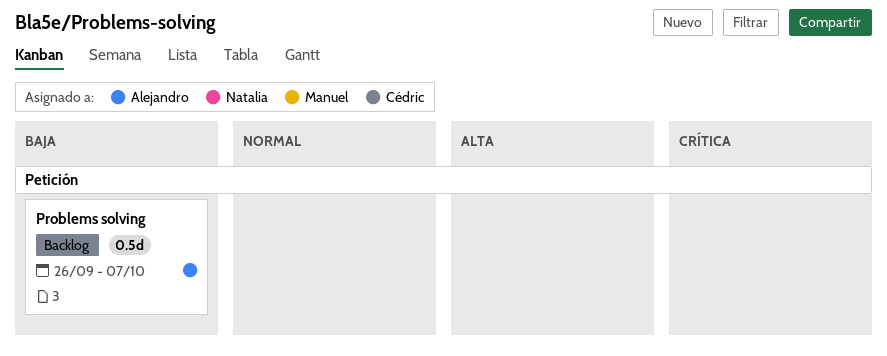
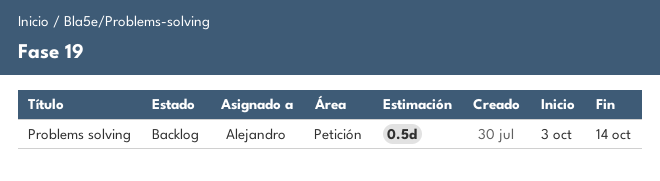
Problems solving, start: Sep 26 -> Oct 3
Problems solving, due: Oct 7 -> Oct 14

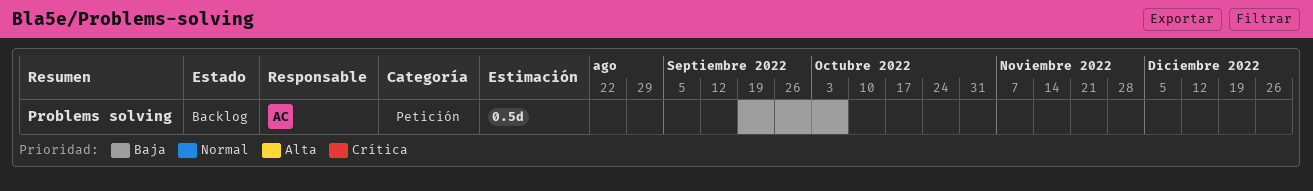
Problems solving, start: Oct 3 -> Sep 19
Problems solving, due: Oct 14 -> Oct 7

